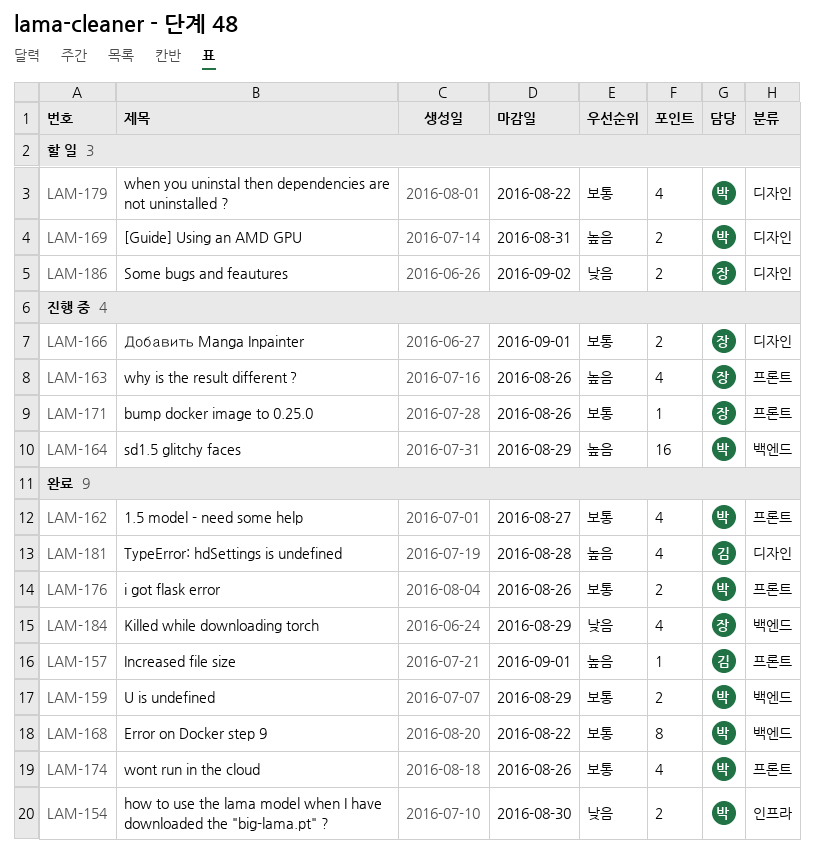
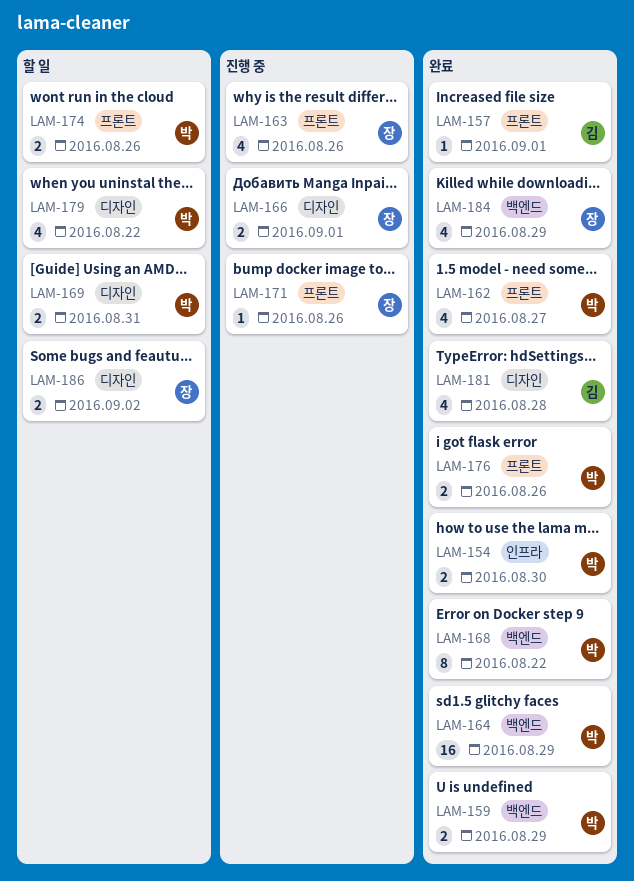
LAM-164, status: 진행 중 -> 완료
LAM-174, status: 완료 -> 할 일
LAM-174, estimate: 4 -> 2

